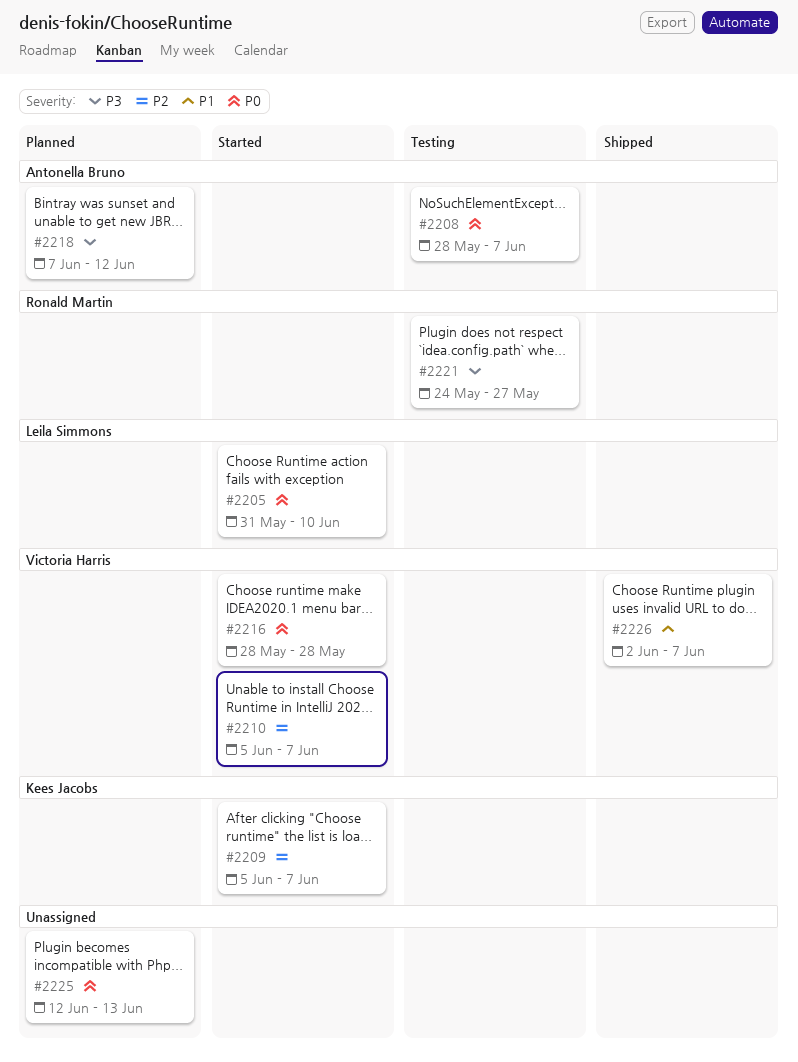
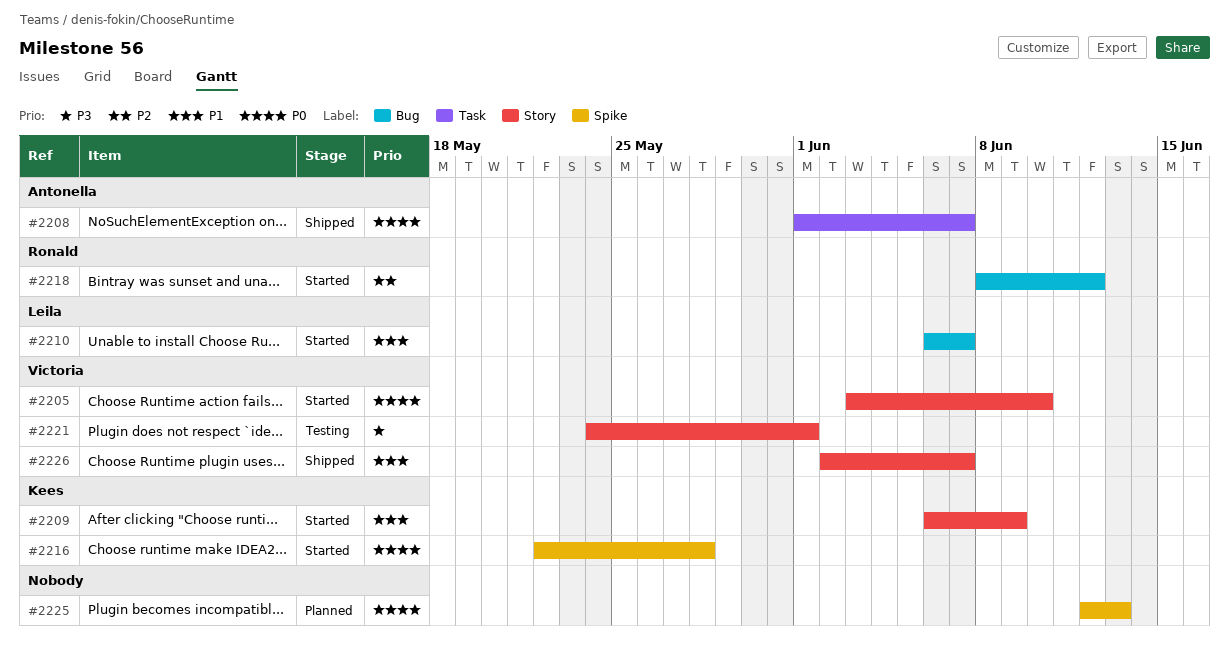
#2205, owner: Leila Simmons -> Victoria Harris
#2205, start: May 31 -> Jun 3
#2208, status: Testing -> Shipped
#2208, start: May 28 -> Jun 1
#2209, priority: P2 -> P1
#2209, start: Jun 5 -> Jun 6
#2209, due: Jun 7 -> Jun 9
#2210, owner: Victoria Harris -> Leila Simmons
#2210, priority: P2 -> P1
#2210, start: Jun 5 -> Jun 6
#2216, owner: Victoria Harris -> Kees Jacobs
#2216, start: May 28 -> May 22
#2218, status: Planned -> Started
#2218, owner: Antonella Bruno -> Ronald Martin
#2218, priority: P3 -> P2
#2218, start: Jun 7 -> Jun 8
#2221, owner: Ronald Martin -> Victoria Harris
#2221, due: May 27 -> Jun 1

